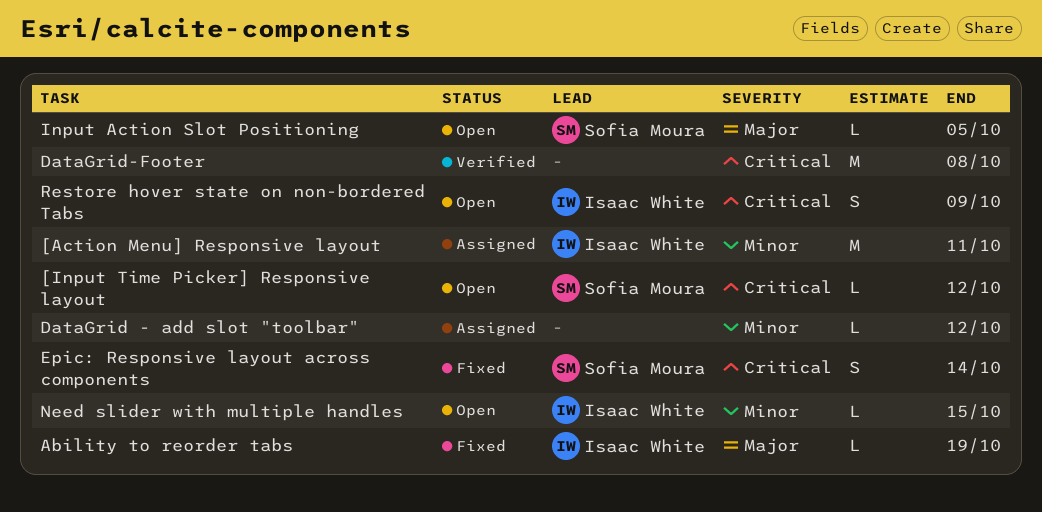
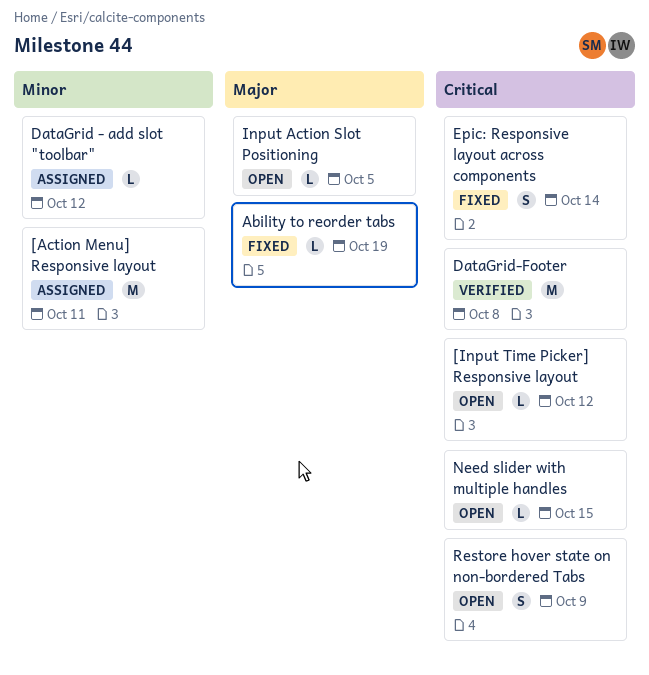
Need slider with multiple handles, priority: Minor -> Critical

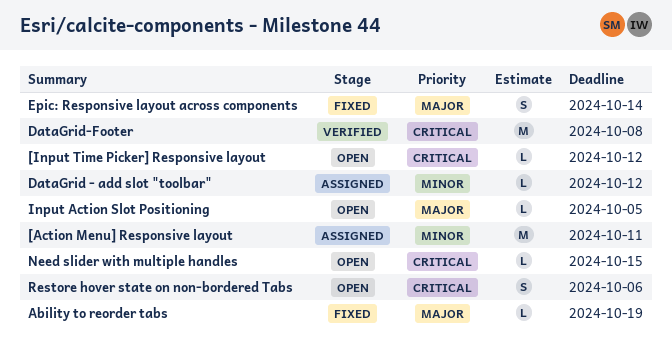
Epic: Responsive layout across components, priority: Critical -> Major
Restore hover state on non-bordered Tabs, due: Oct 9 -> Oct 6

